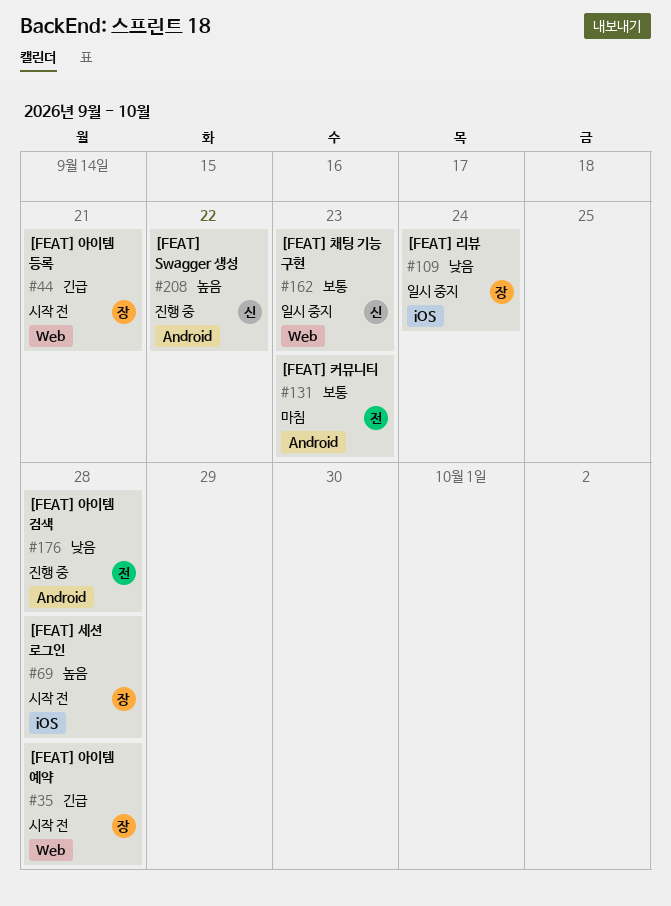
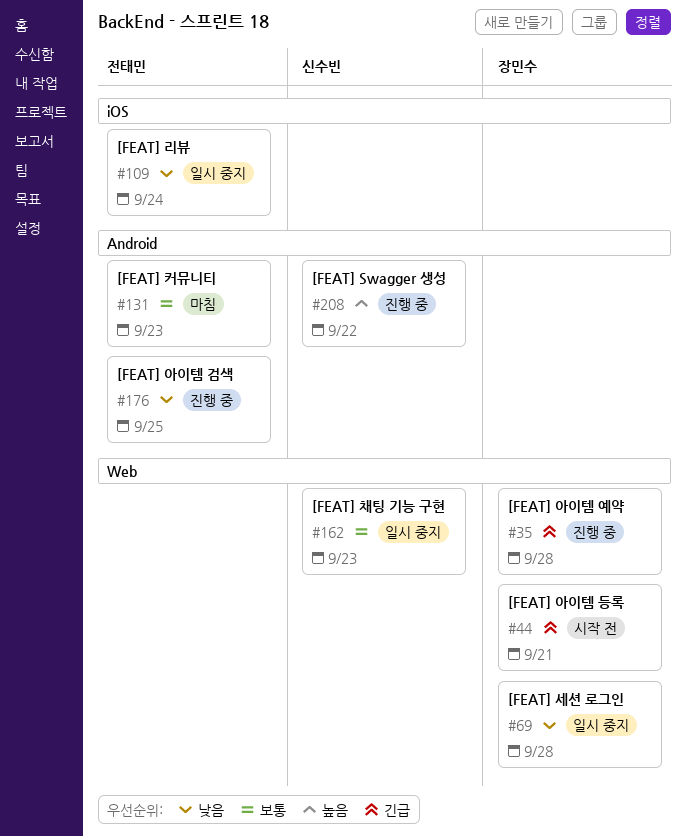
#35, status: 시작 전 -> 진행 중
#69, status: 시작 전 -> 일시 중지
#69, priority: 높음 -> 낮음
#69, label: iOS -> Web
#109, owner: 장민수 -> 전태민
#176, due: Sep 28 -> Sep 25

